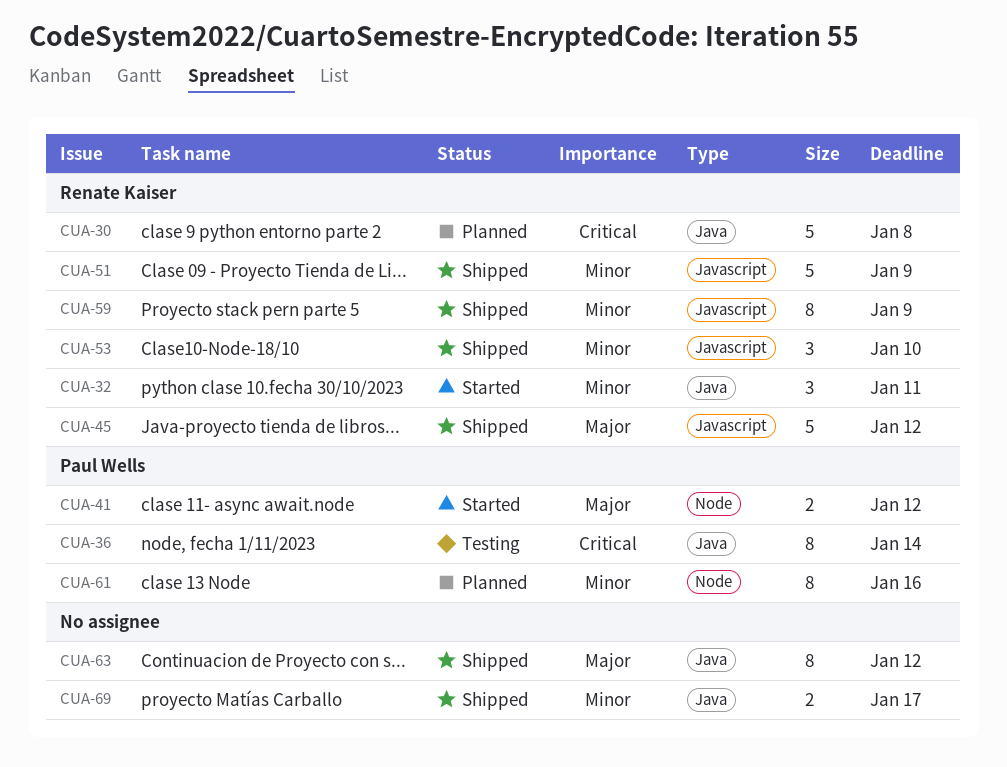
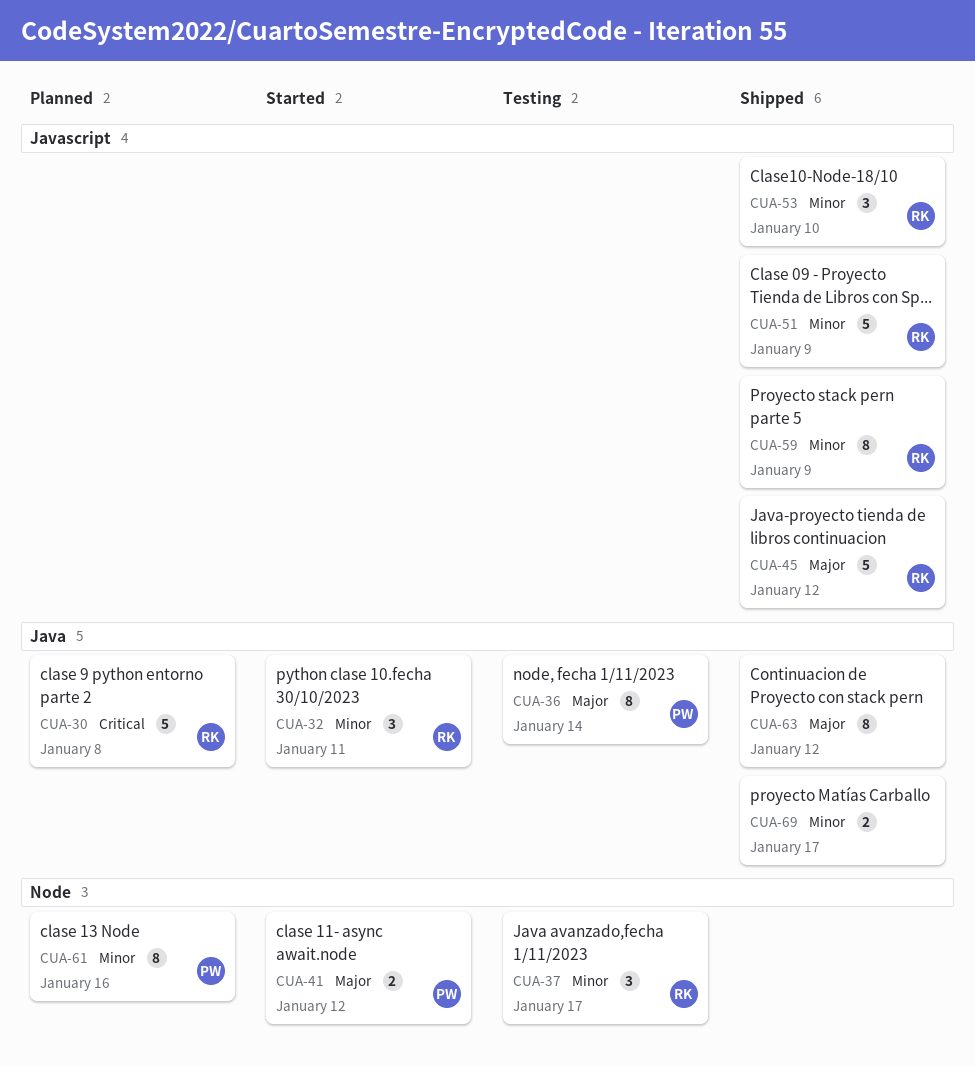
CUA-36, priority: Critical -> Major
CUA-37: none -> present

